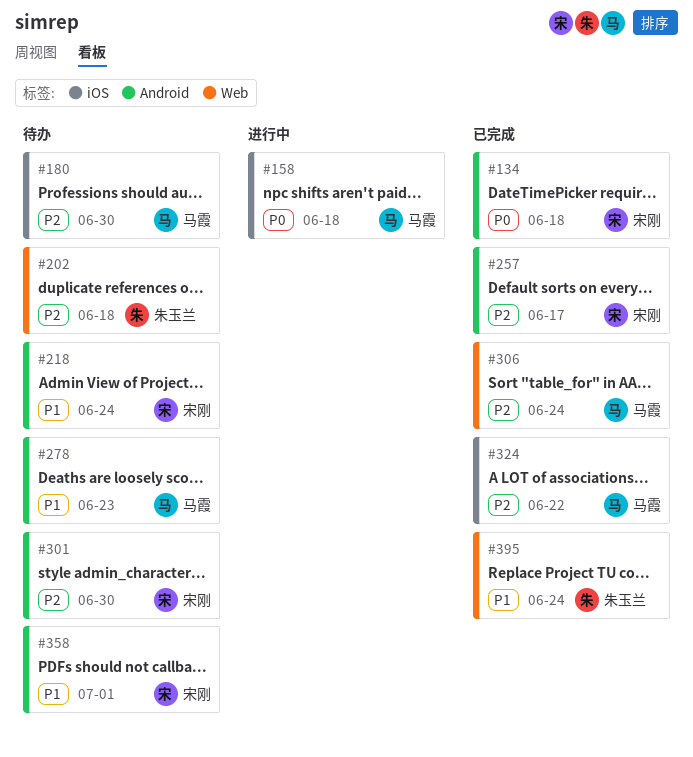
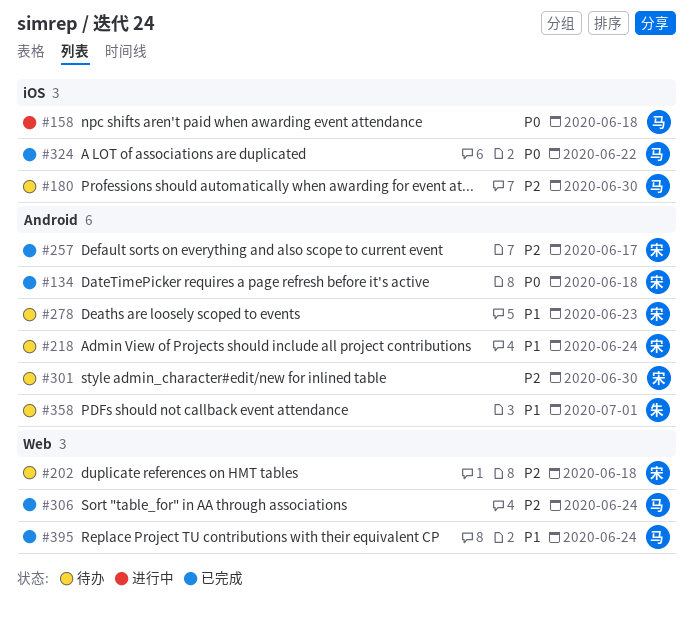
#202, owner: 朱玉兰 -> 宋刚
#278, owner: 马霞 -> 宋刚
#324, priority: P2 -> P0
#358, owner: 宋刚 -> 朱玉兰
#395, owner: 朱玉兰 -> 马霞

